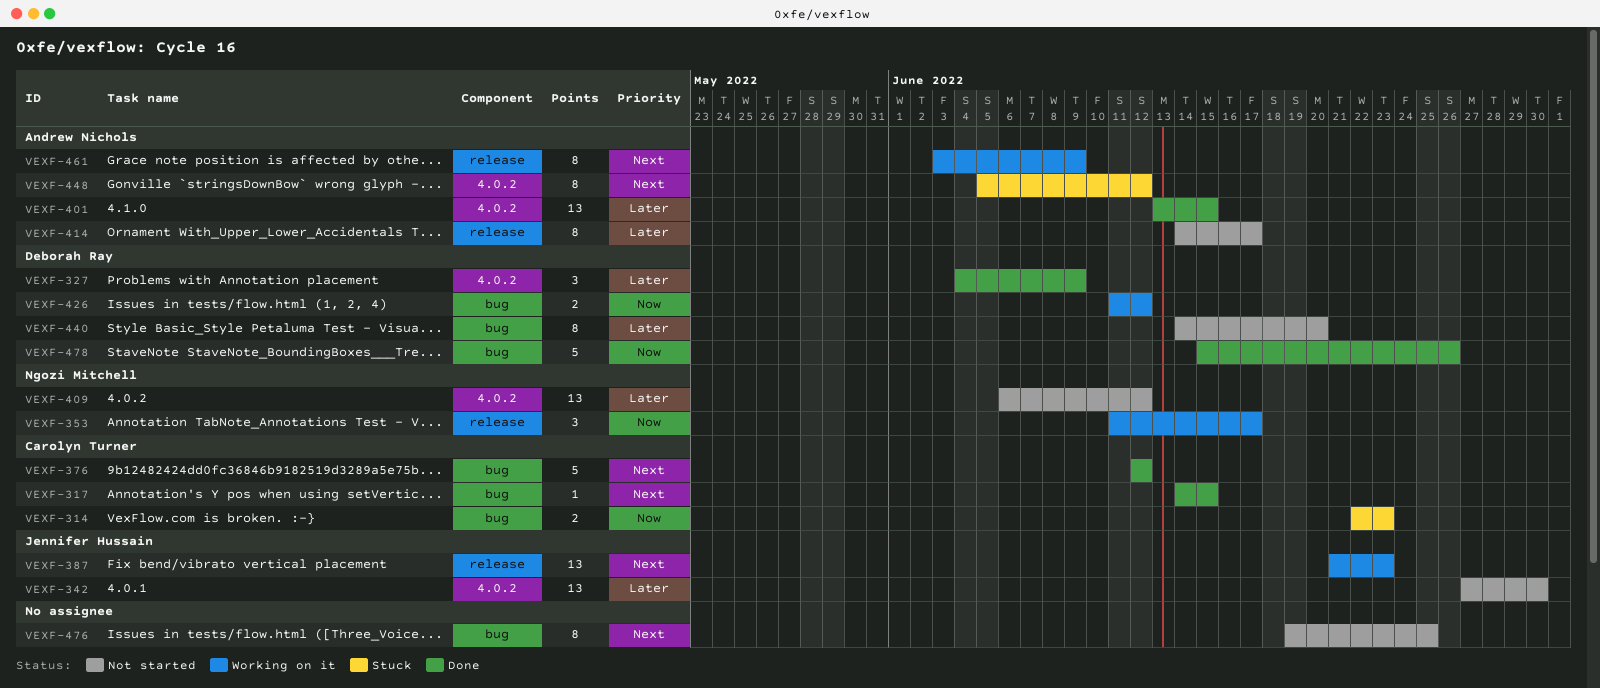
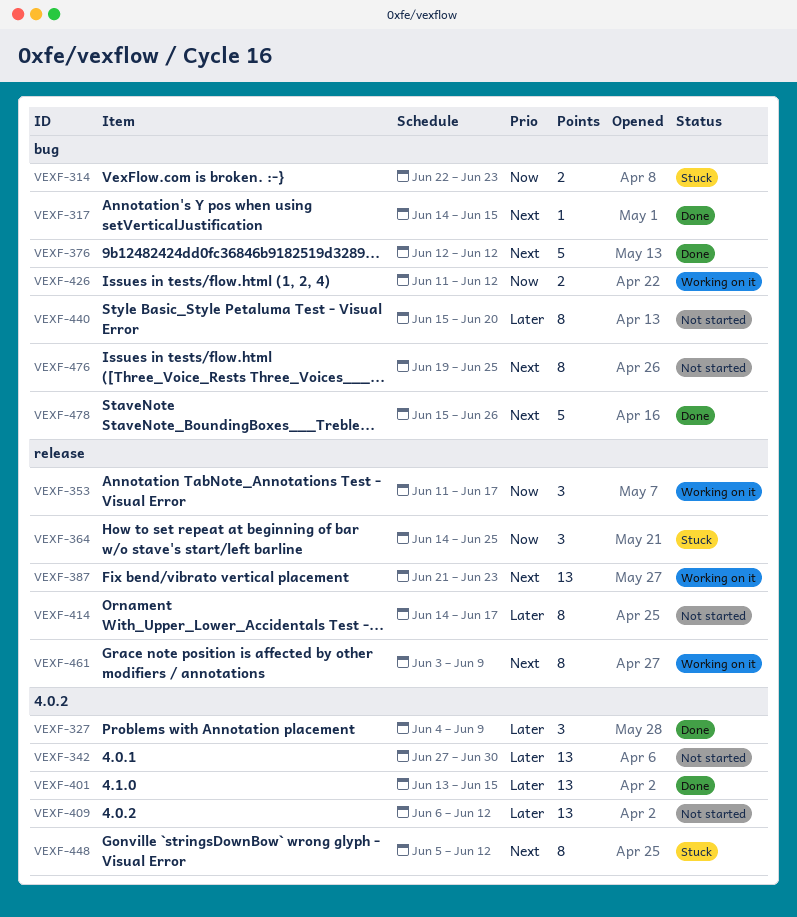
VEXF-364: none -> present
VEXF-440, start: Jun 14 -> Jun 15
VEXF-478, priority: Now -> Next

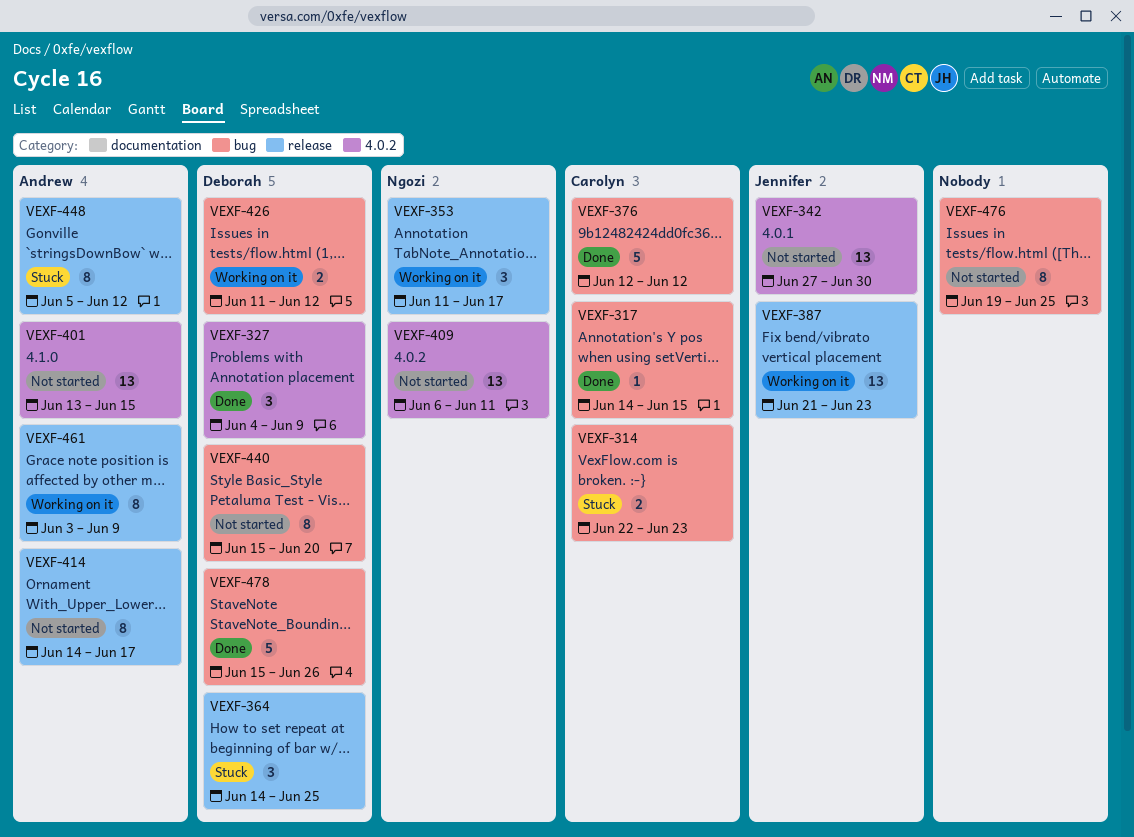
VEXF-401, status: Done -> Not started
VEXF-409, due: Jun 12 -> Jun 11
VEXF-448, label: 4.0.2 -> release

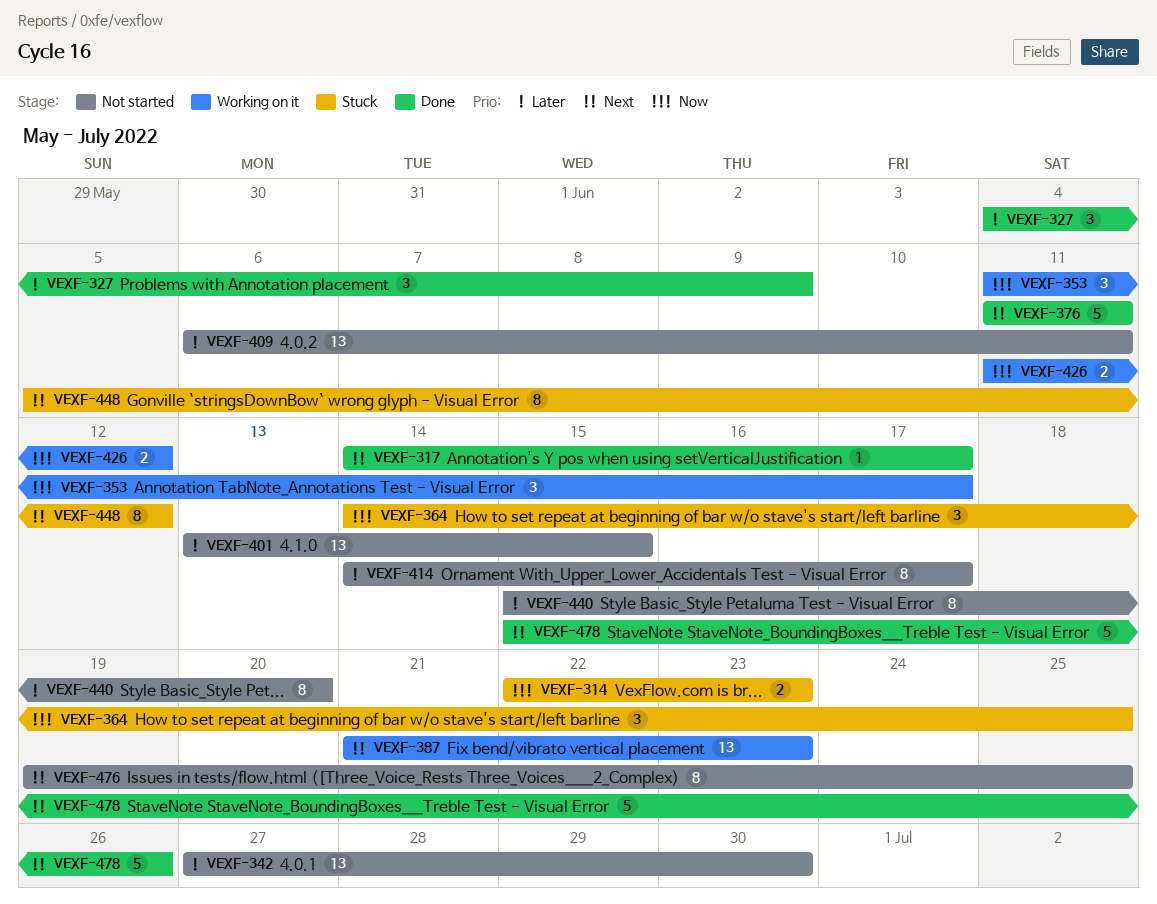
VEXF-317, due: Jun 15 -> Jun 17
VEXF-376, start: Jun 12 -> Jun 11
VEXF-376, due: Jun 12 -> Jun 11
VEXF-461: present -> none

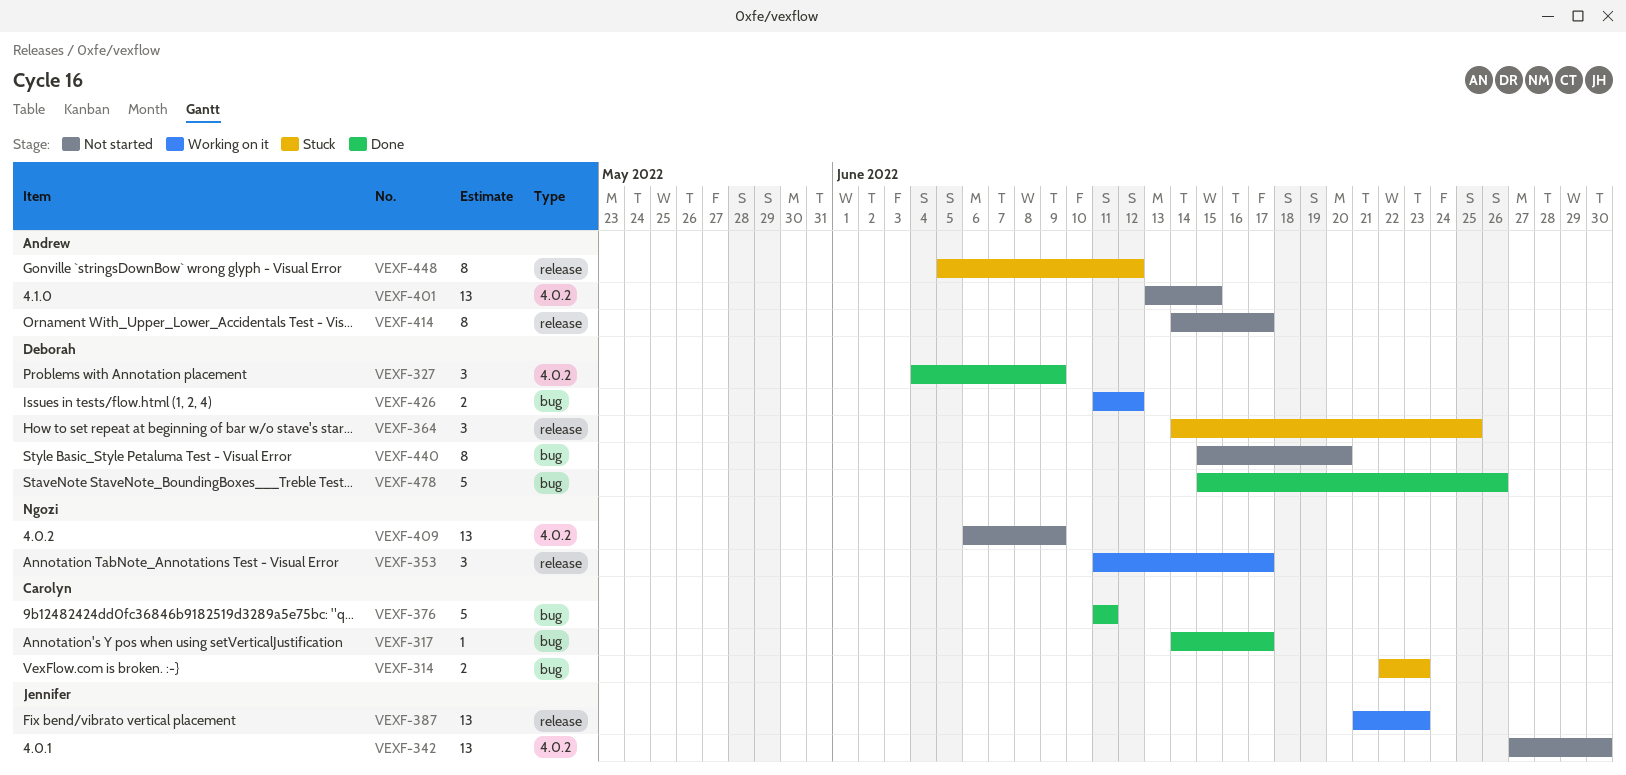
VEXF-409, due: Jun 11 -> Jun 9
VEXF-476: present -> none

